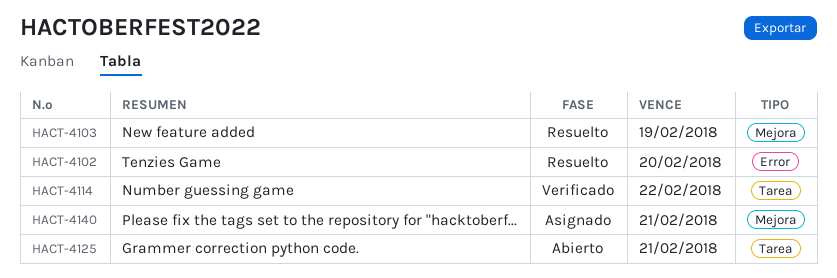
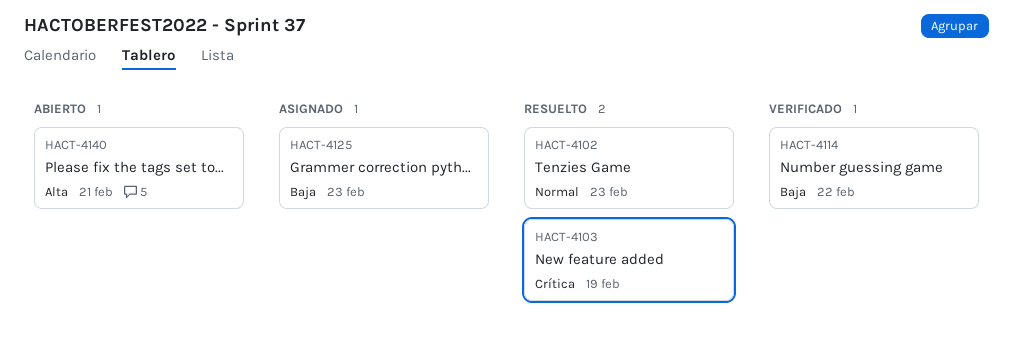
HACT-4102, due: Feb 20 -> Feb 23
HACT-4125, status: Abierto -> Asignado
HACT-4125, due: Feb 21 -> Feb 23
HACT-4140, status: Asignado -> Abierto

